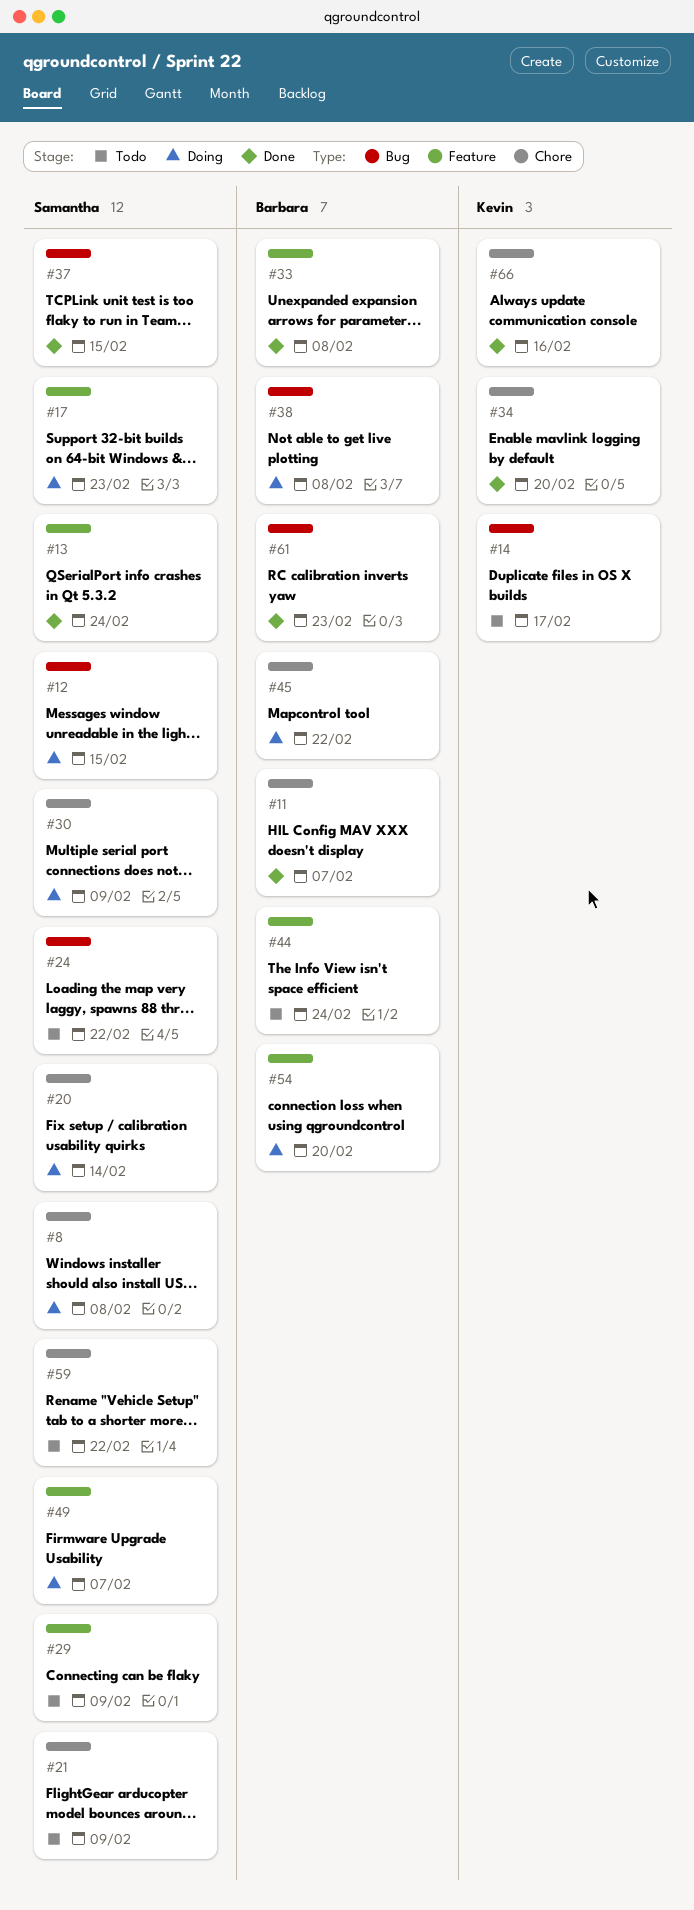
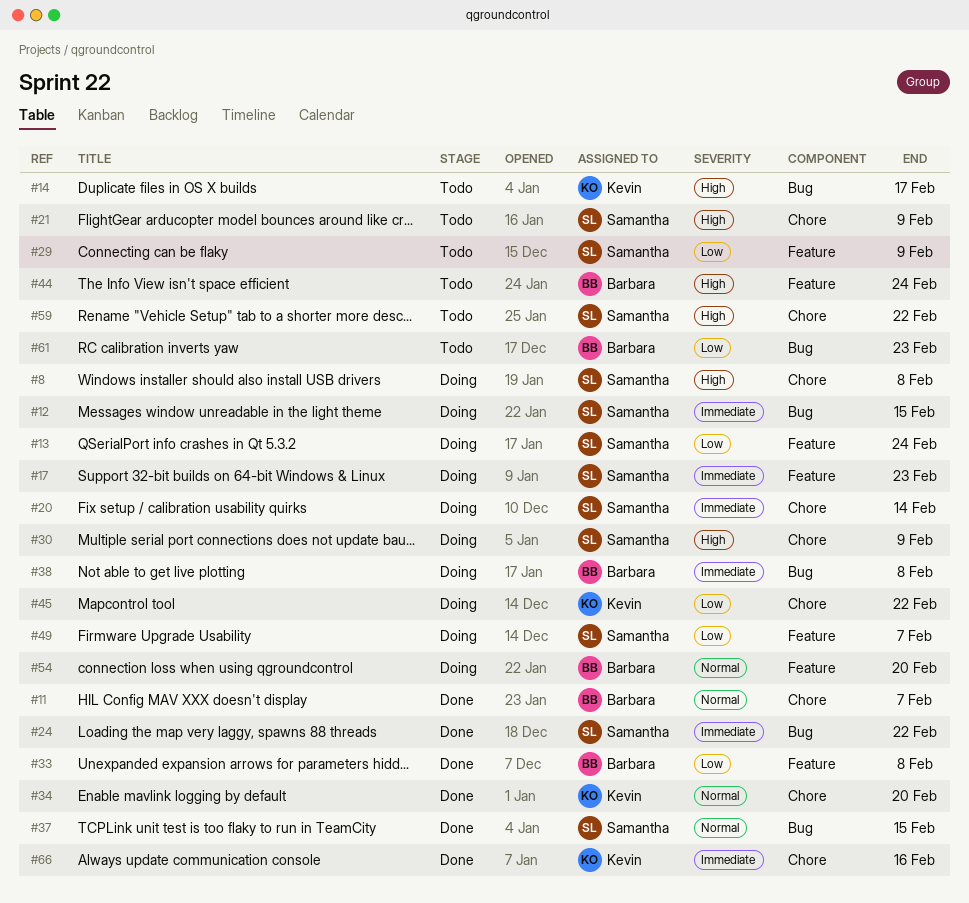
#13, status: Done -> Doing
#24, status: Todo -> Done
#45, owner: Barbara -> Kevin
#61, status: Done -> Todo

